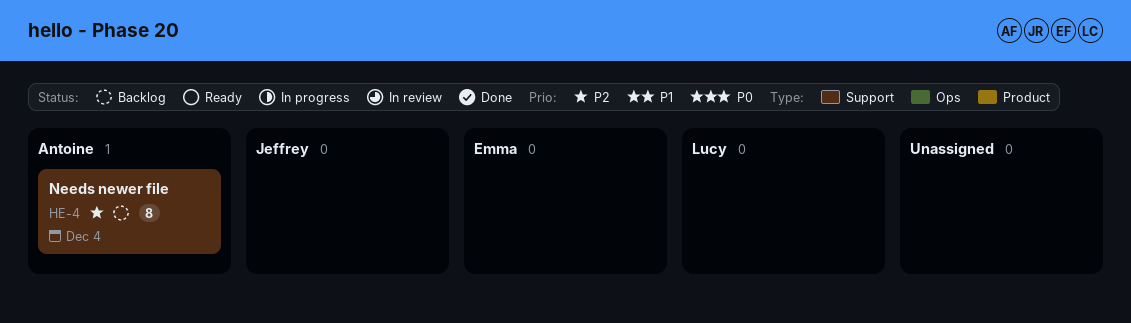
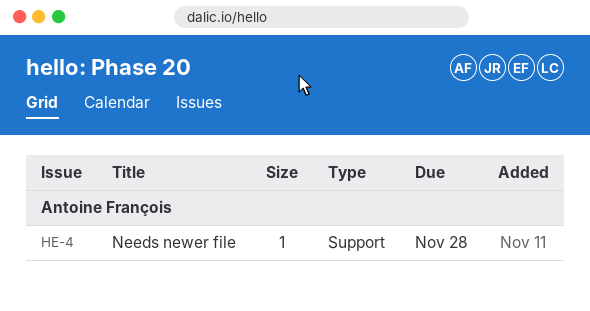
HE-4, estimate: 8 -> 1
HE-4, due: Dec 4 -> Nov 28

